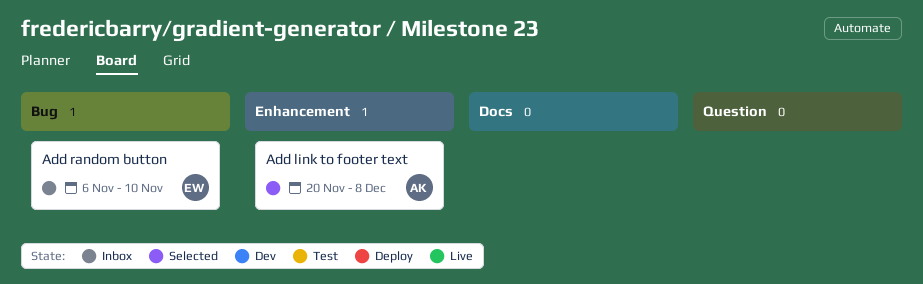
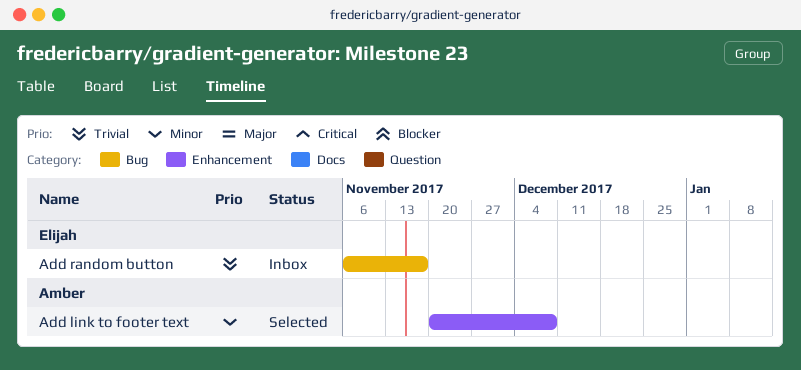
Add random button, due: Nov 10 -> Nov 17

